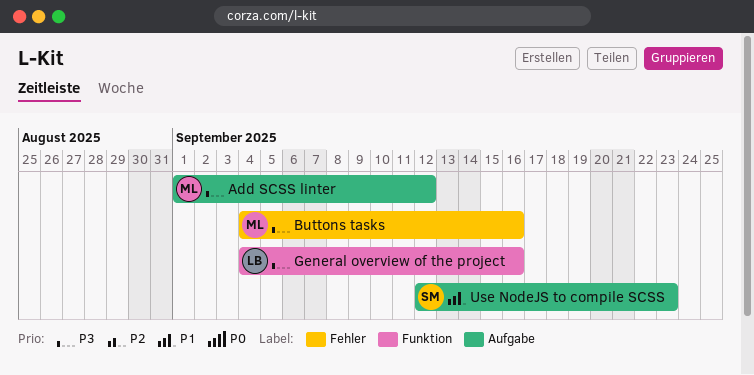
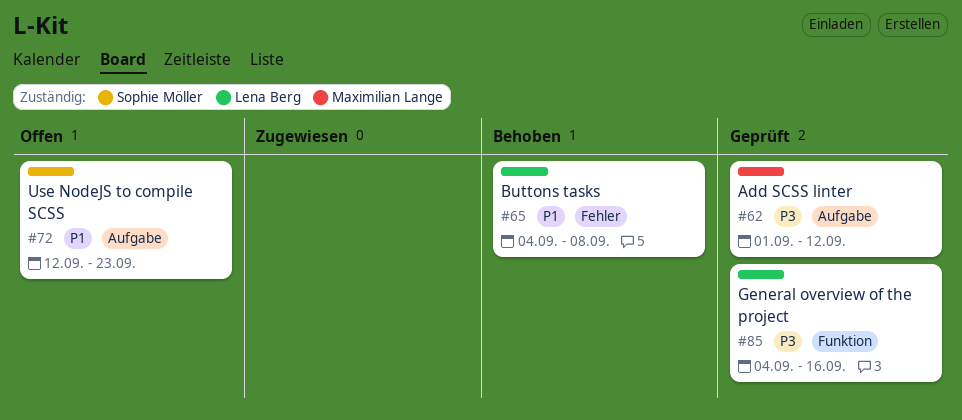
Buttons tasks, owner: Maximilian Lange -> Lena Berg
Buttons tasks, priority: P3 -> P1
Buttons tasks, due: Sep 16 -> Sep 8

